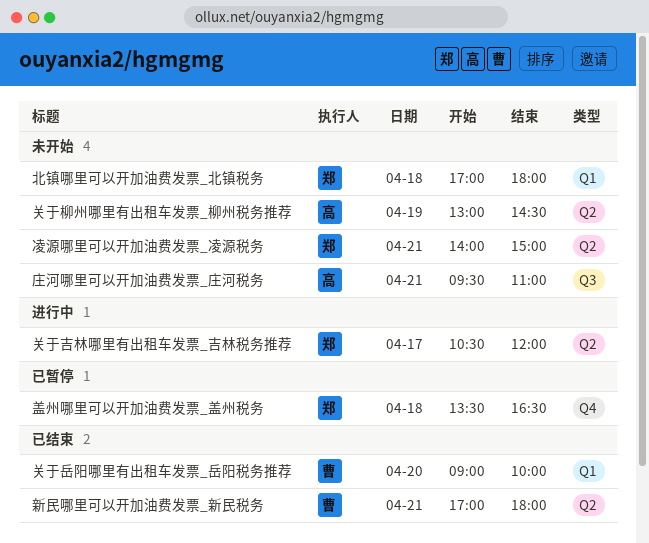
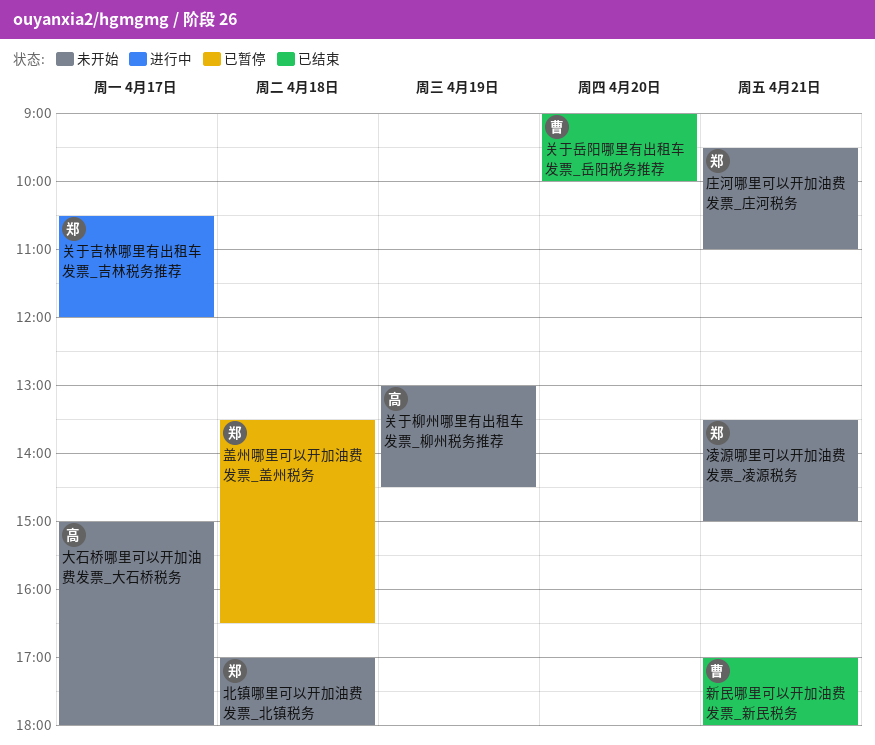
凌源哪里可以开加油费发票_凌源税务, begins: 14:00 -> 13:30
大石桥哪里可以开加油费发票_大石桥税务: none -> present
庄河哪里可以开加油费发票_庄河税务, owner: 高 -> 郑

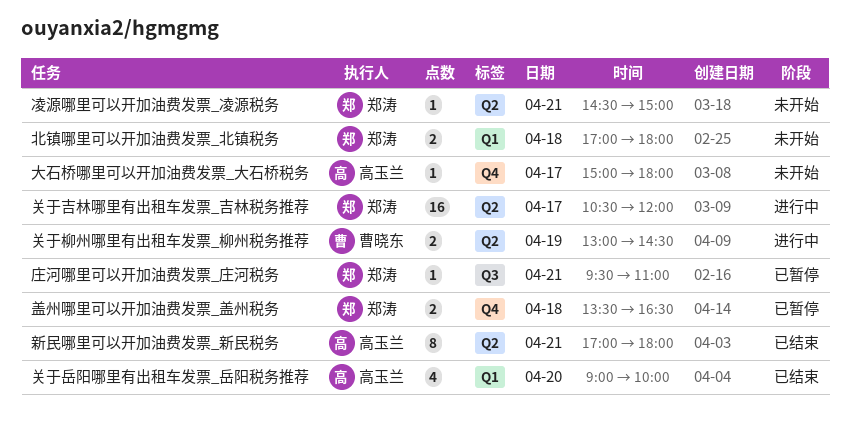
关于岳阳哪里有出租车发票_岳阳税务推荐, owner: 曹晓东 -> 高玉兰
关于柳州哪里有出租车发票_柳州税务推荐, status: 未开始 -> 进行中
关于柳州哪里有出租车发票_柳州税务推荐, owner: 高玉兰 -> 曹晓东
凌源哪里可以开加油费发票_凌源税务, begins: 13:30 -> 14:30
庄河哪里可以开加油费发票_庄河税务, status: 未开始 -> 已暂停
新民哪里可以开加油费发票_新民税务, owner: 曹晓东 -> 高玉兰

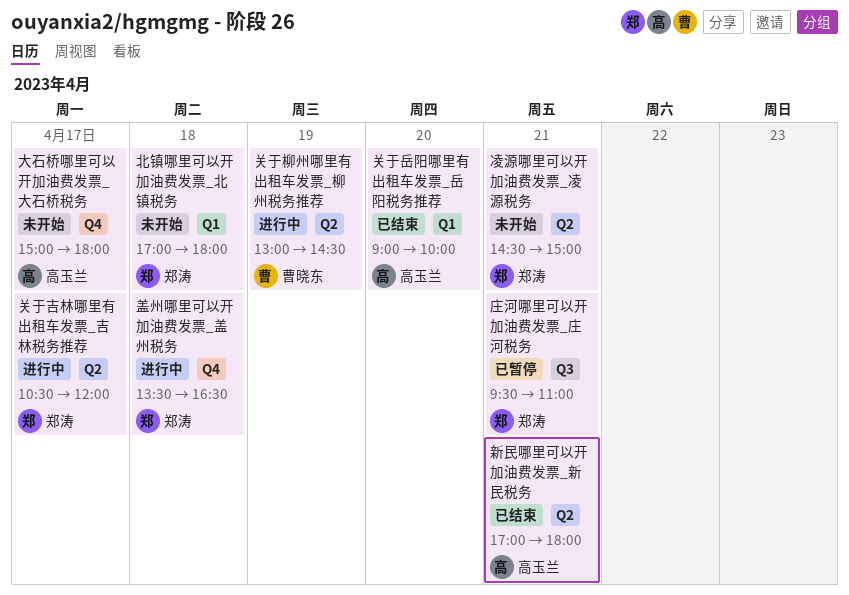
盖州哪里可以开加油费发票_盖州税务, status: 已暂停 -> 进行中

